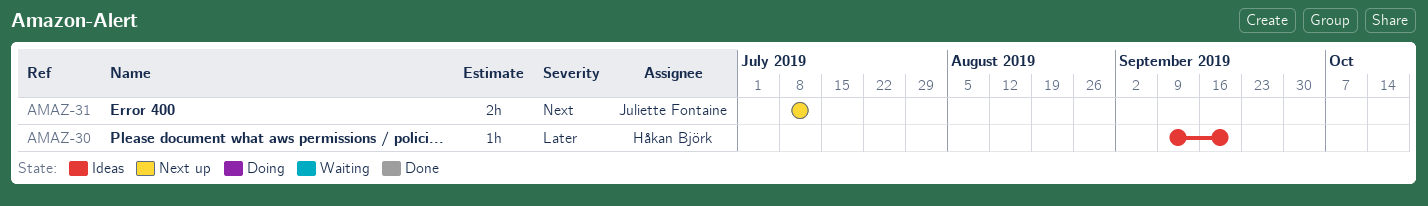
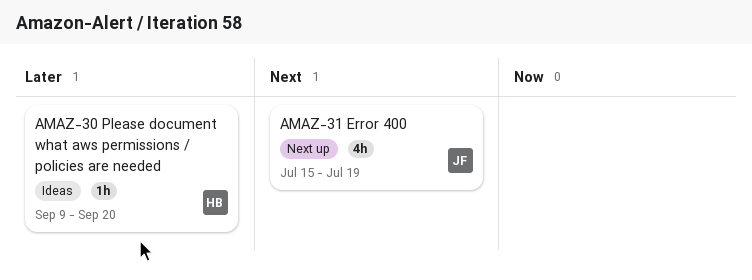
AMAZ-31, estimate: 2h -> 4h
AMAZ-31, start: Jul 8 -> Jul 15
AMAZ-31, due: Jul 12 -> Jul 19

